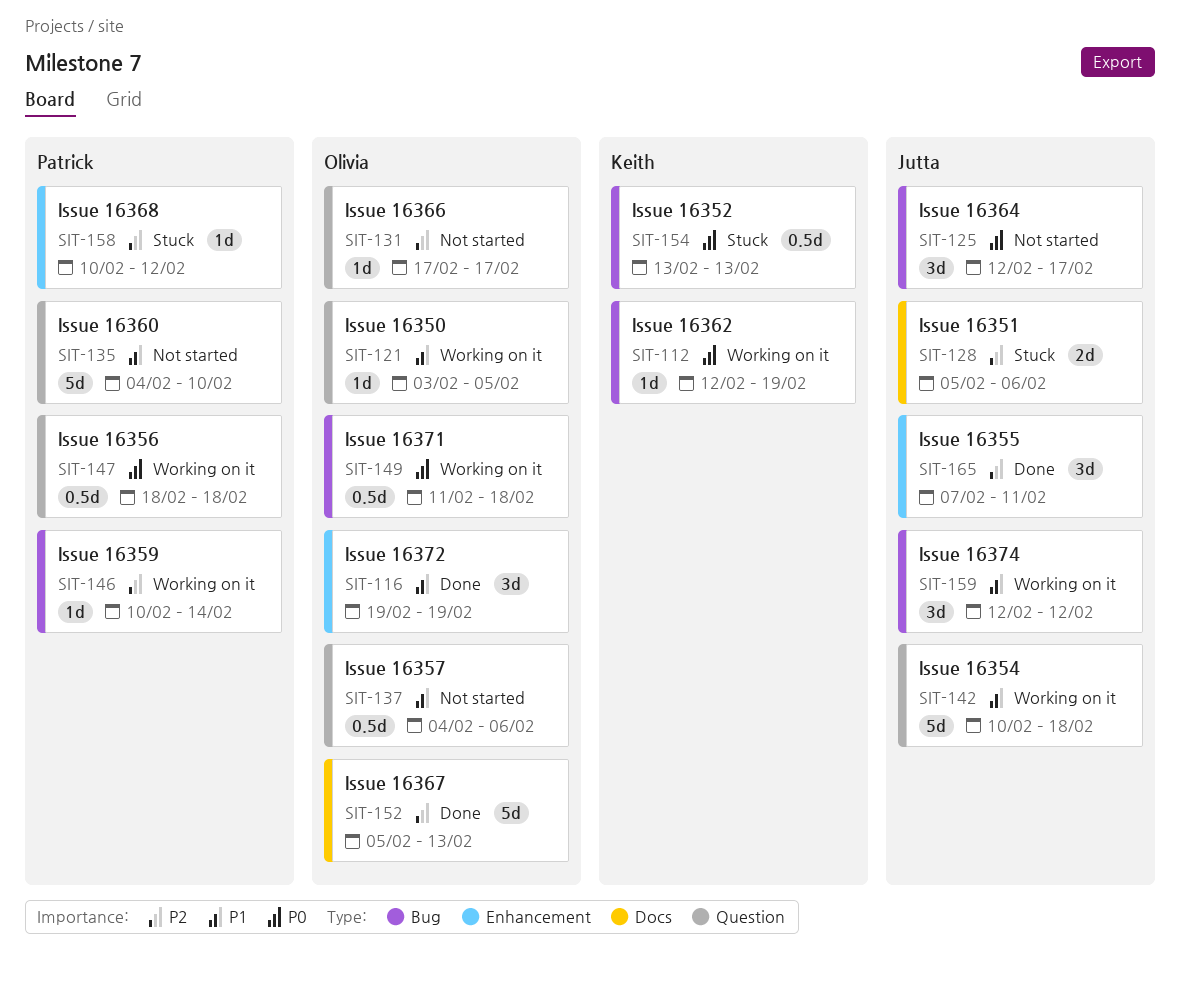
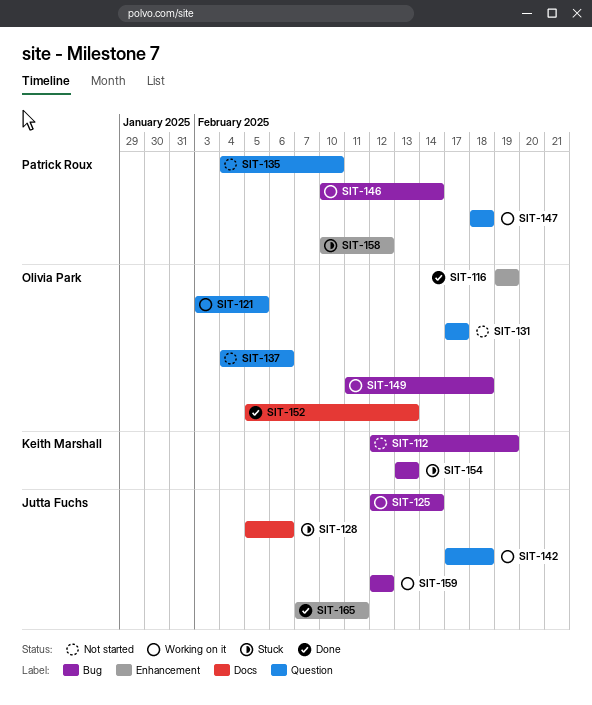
SIT-112, status: Working on it -> Not started
SIT-125, status: Not started -> Working on it
SIT-125, due: Feb 17 -> Feb 14
SIT-142, start: Feb 10 -> Feb 17

